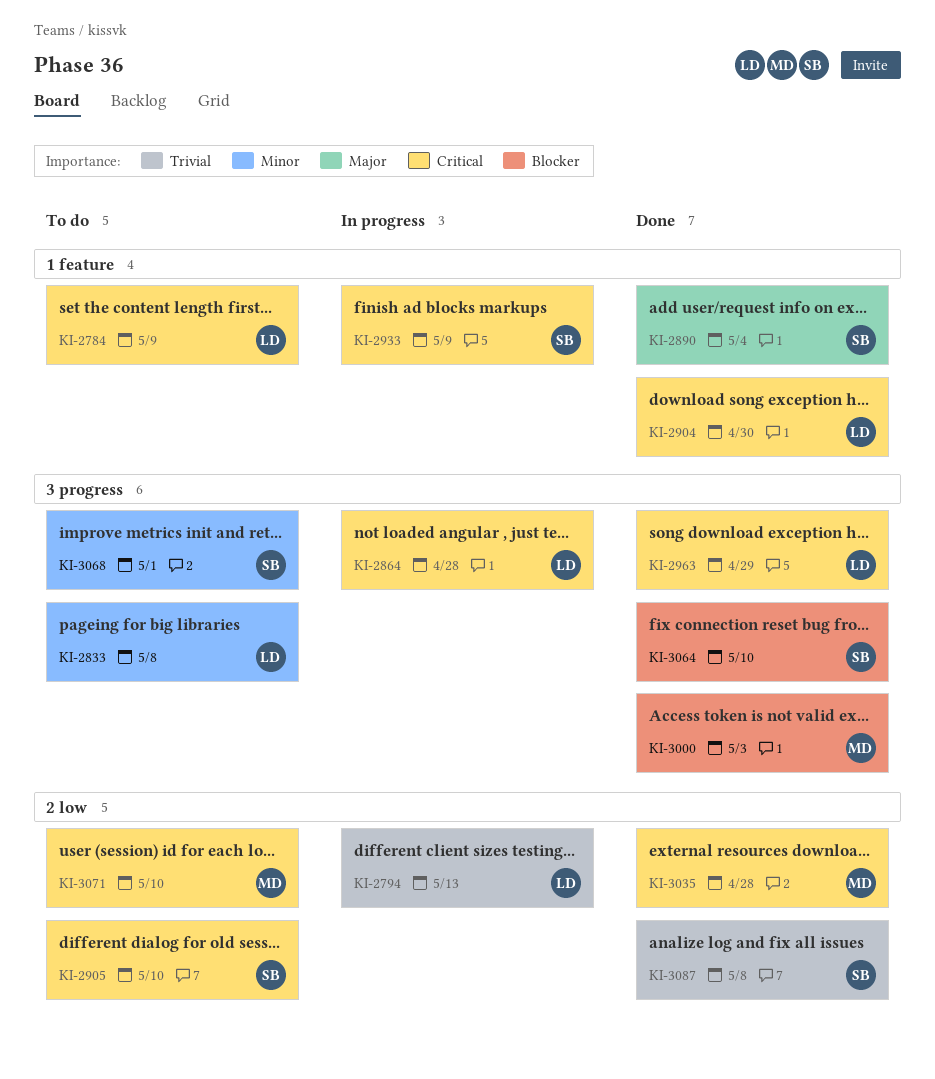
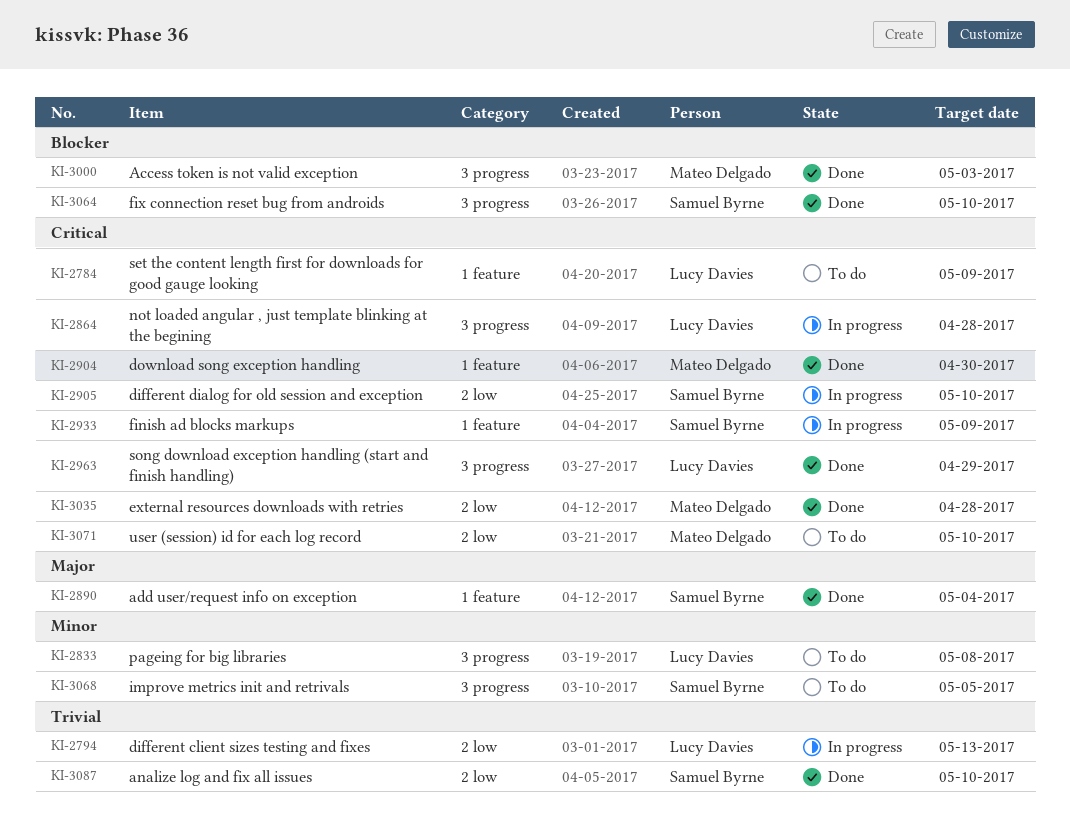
KI-2904, owner: Lucy Davies -> Mateo Delgado
KI-2905, status: To do -> In progress
KI-3068, due: May 1 -> May 5
KI-3087, due: May 8 -> May 10

